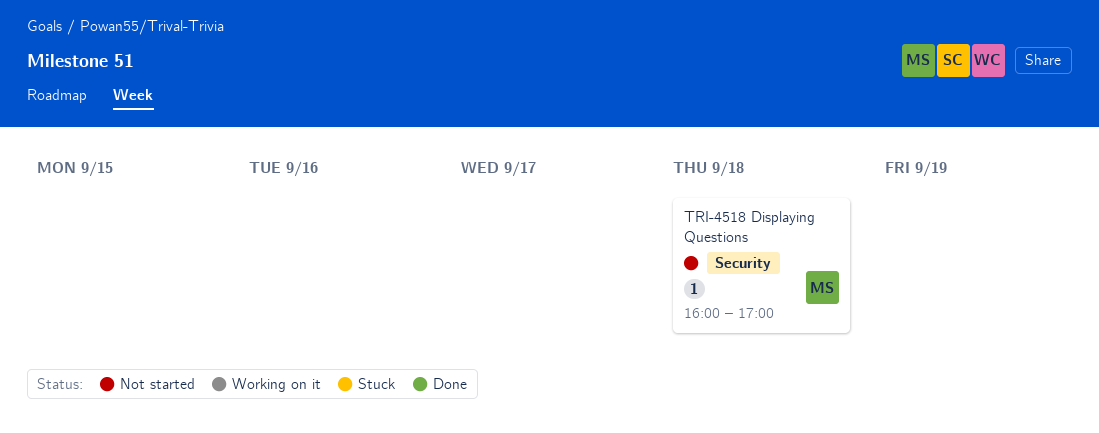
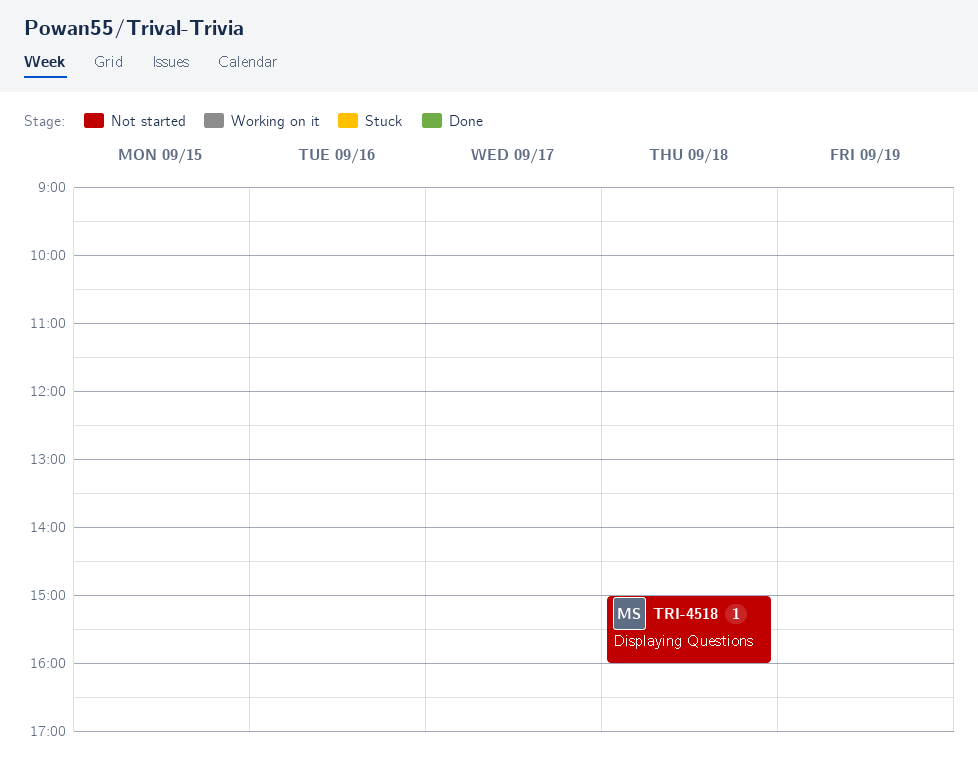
TRI-4518, begins: 16:00 -> 15:00
TRI-4518, ends: 17:00 -> 16:00

